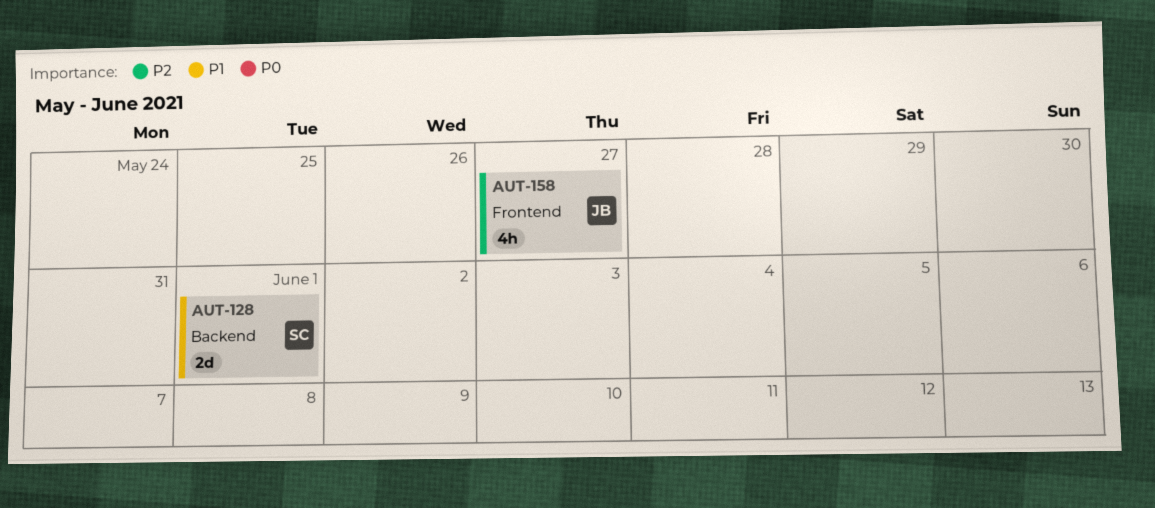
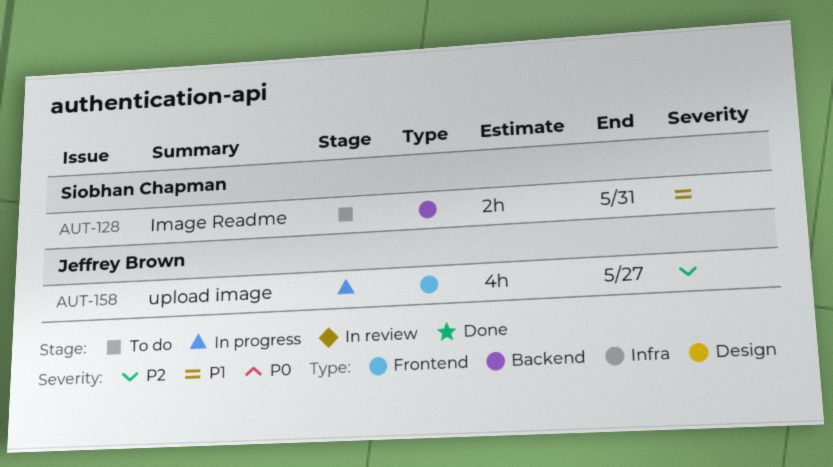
AUT-128, estimate: 2d -> 2h
AUT-128, due: Jun 1 -> May 31

